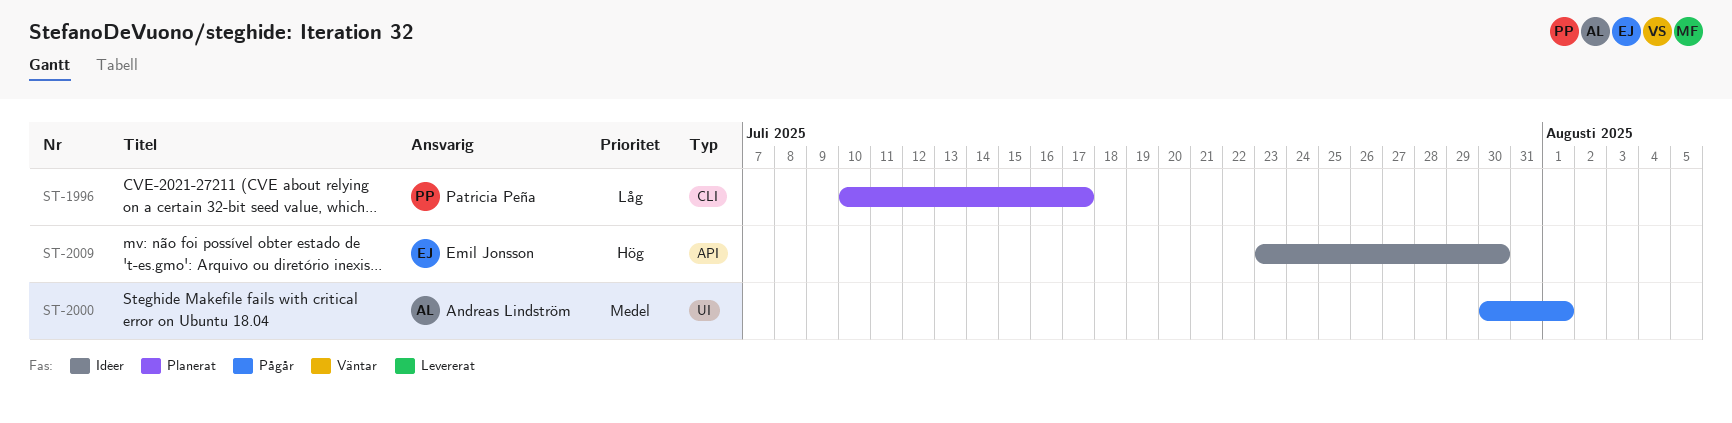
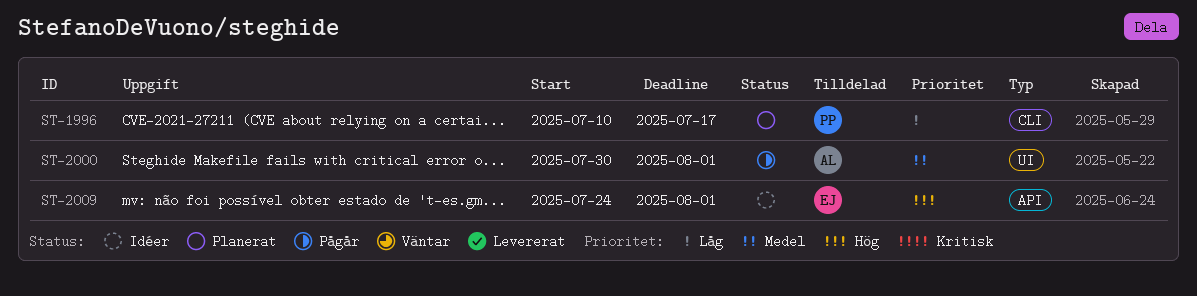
ST-2009, start: Jul 23 -> Jul 24
ST-2009, due: Jul 30 -> Aug 1

